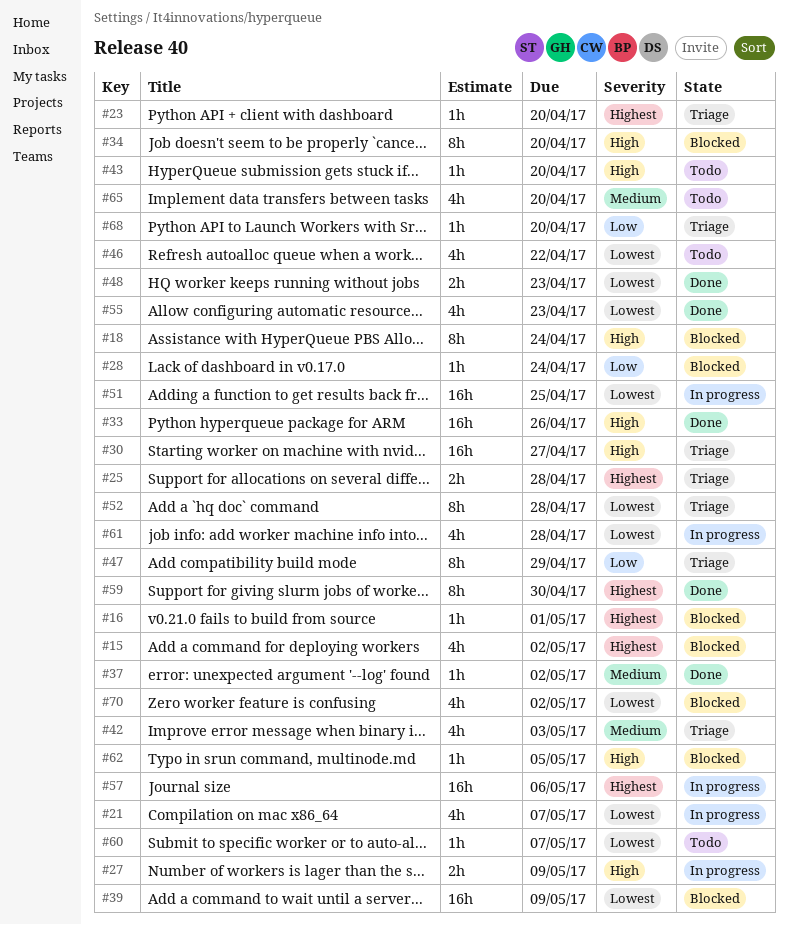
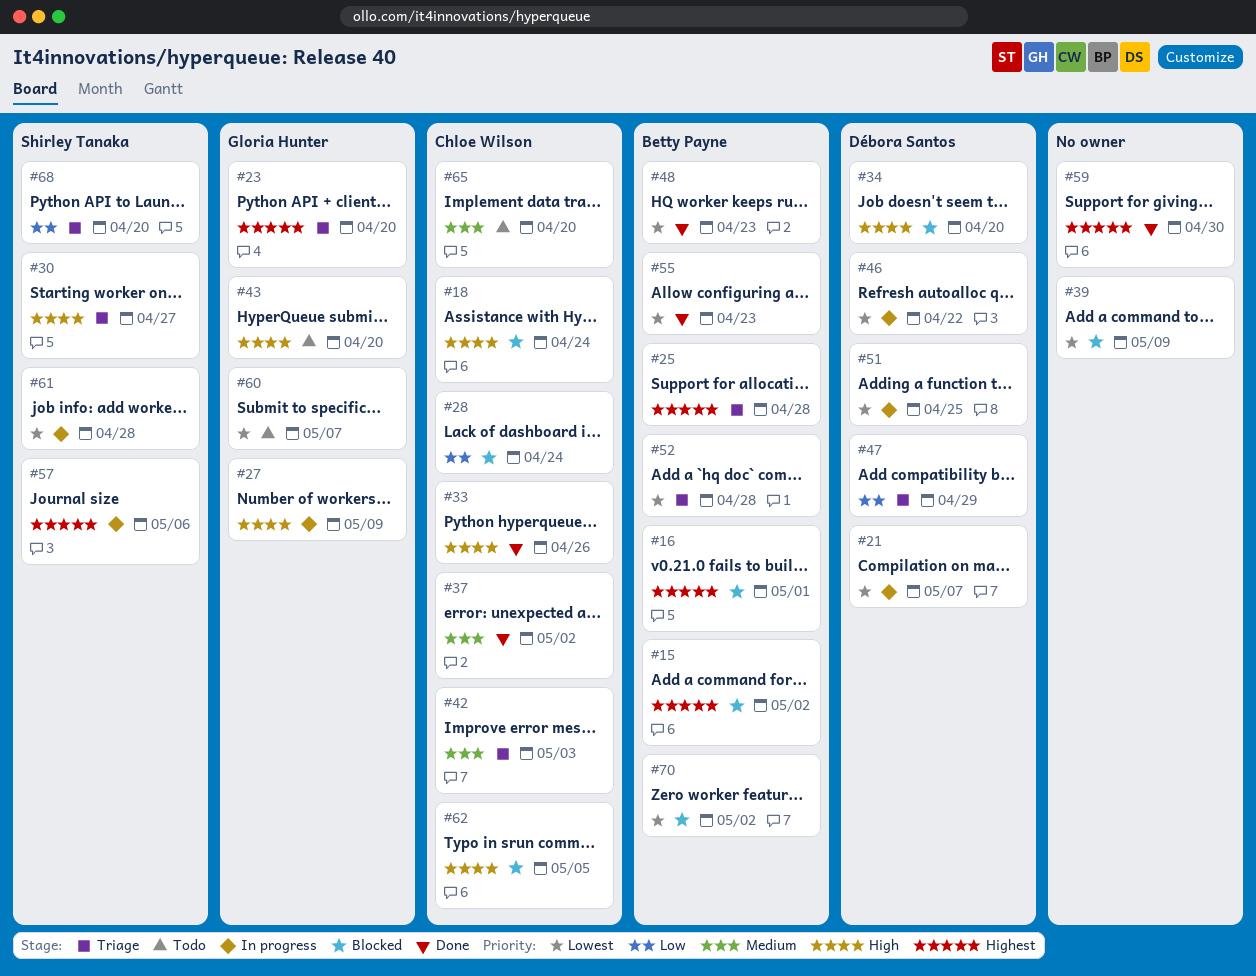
#46, status: Todo -> In progress

